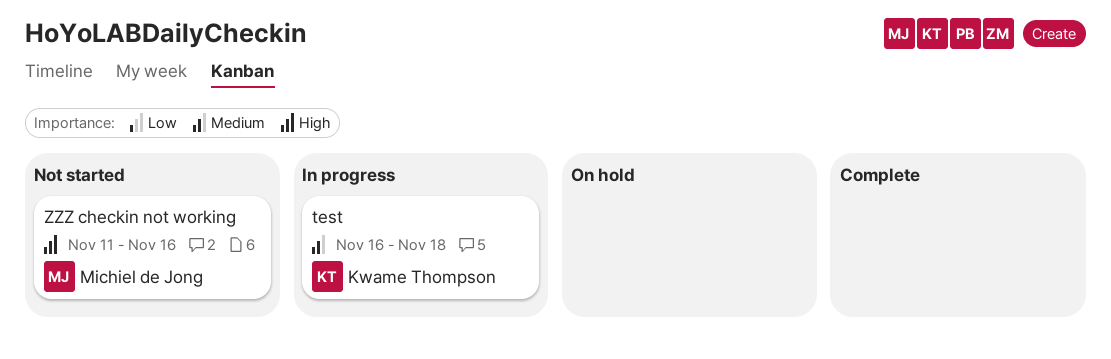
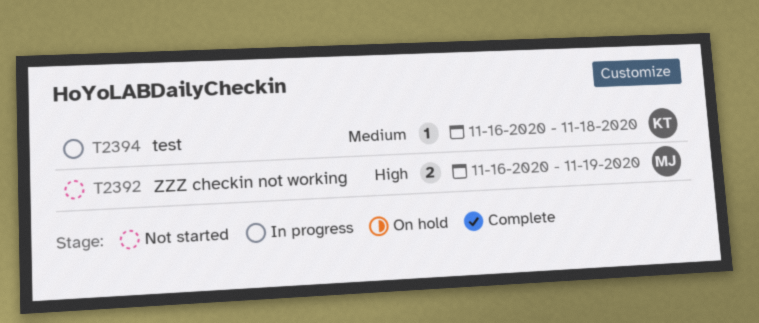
ZZZ checkin not working, start: Nov 11 -> Nov 16
ZZZ checkin not working, due: Nov 16 -> Nov 19

